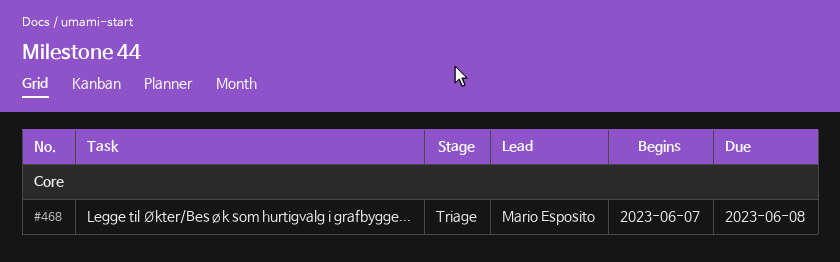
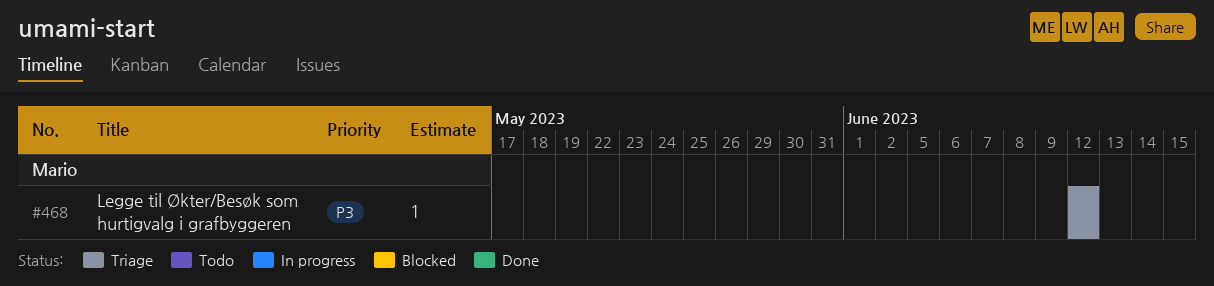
#468, start: Jun 7 -> Jun 12
#468, due: Jun 8 -> Jun 12

